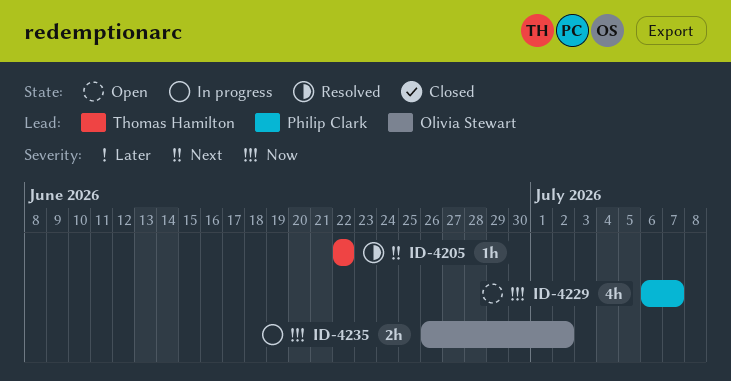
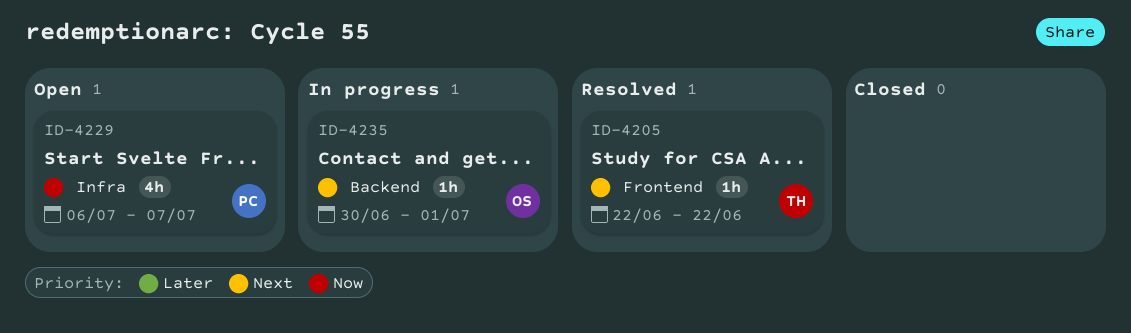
ID-4235, priority: Now -> Next
ID-4235, estimate: 2h -> 1h
ID-4235, start: Jun 26 -> Jun 30
ID-4235, due: Jul 2 -> Jul 1

